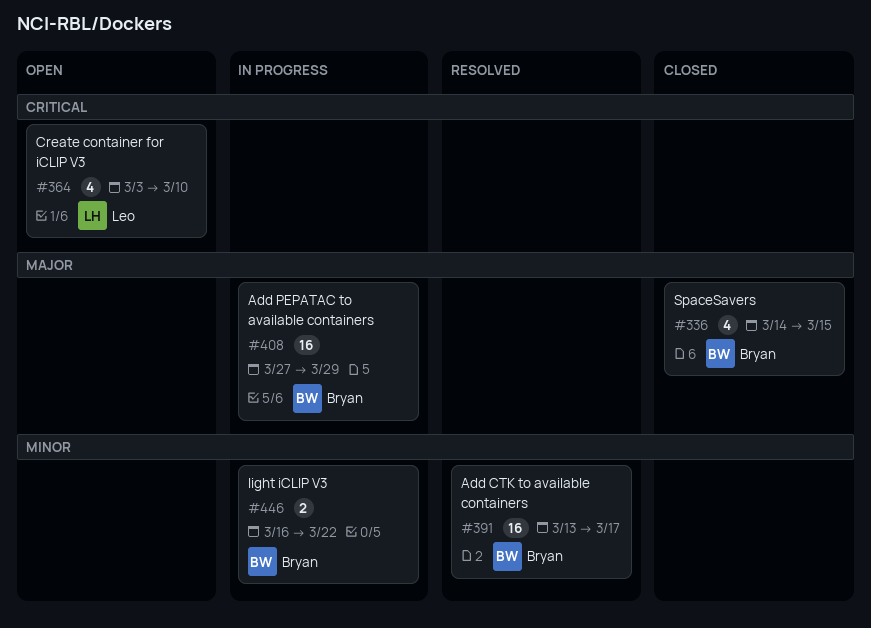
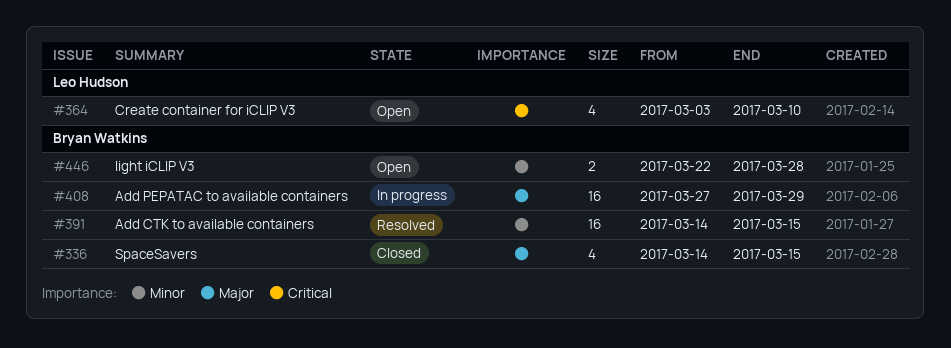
#391, start: Mar 13 -> Mar 14
#391, due: Mar 17 -> Mar 15
#446, status: In progress -> Open
#446, start: Mar 16 -> Mar 22
#446, due: Mar 22 -> Mar 28

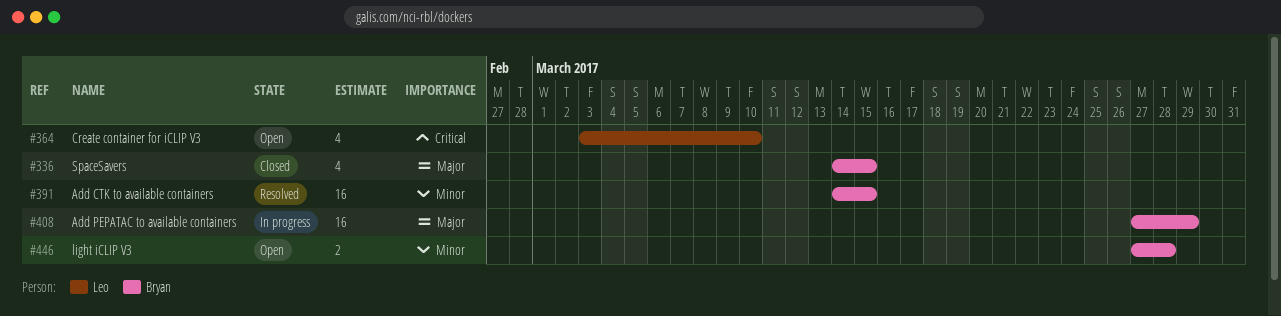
#446, start: Mar 22 -> Mar 27

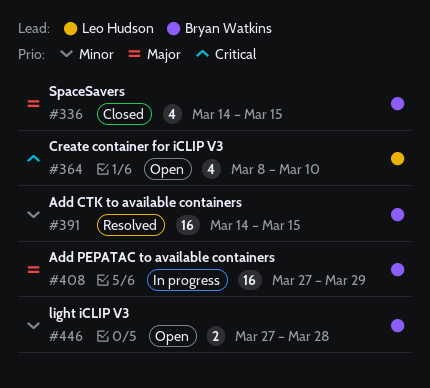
#364, start: Mar 3 -> Mar 8

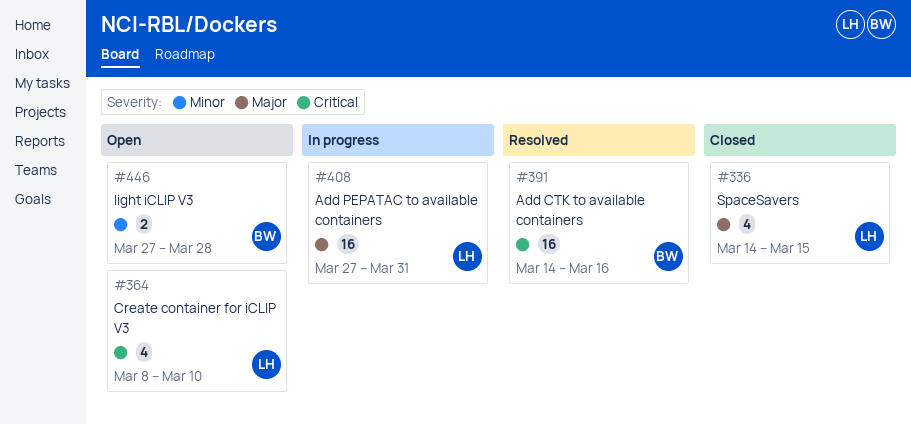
#336, owner: Bryan Watkins -> Leo Hudson
#391, priority: Minor -> Critical
#391, due: Mar 15 -> Mar 16
#408, owner: Bryan Watkins -> Leo Hudson
#408, due: Mar 29 -> Mar 31

